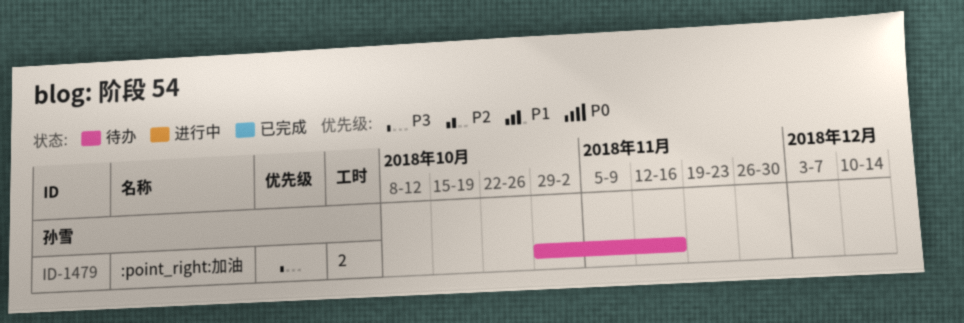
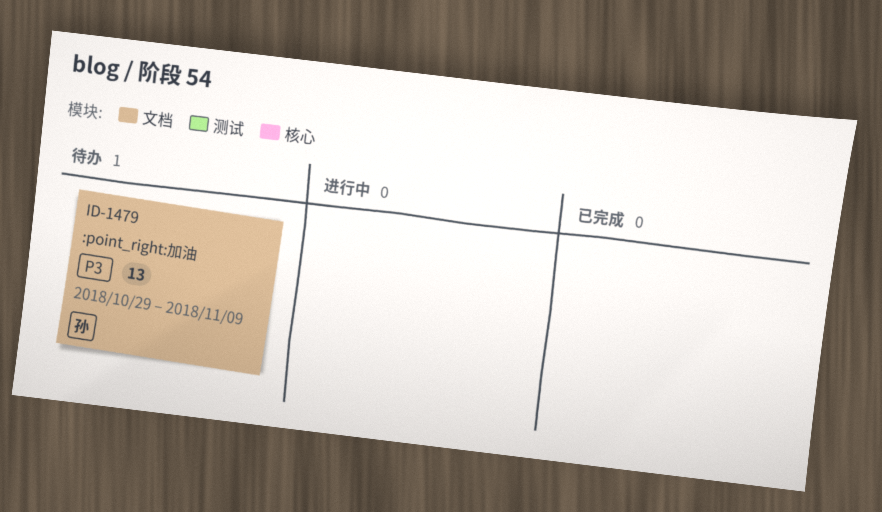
ID-1479, estimate: 2 -> 13
ID-1479, due: Nov 16 -> Nov 9

